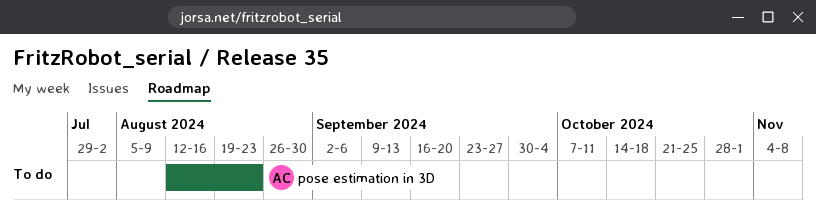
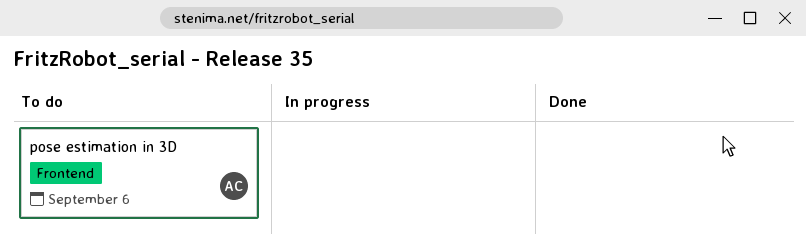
pose estimation in 3D, due: Aug 23 -> Sep 6

